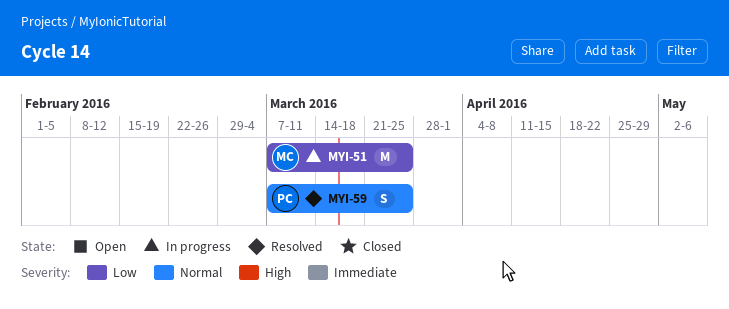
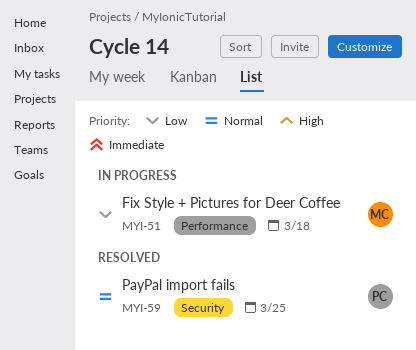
MYI-51, due: Mar 25 -> Mar 18

